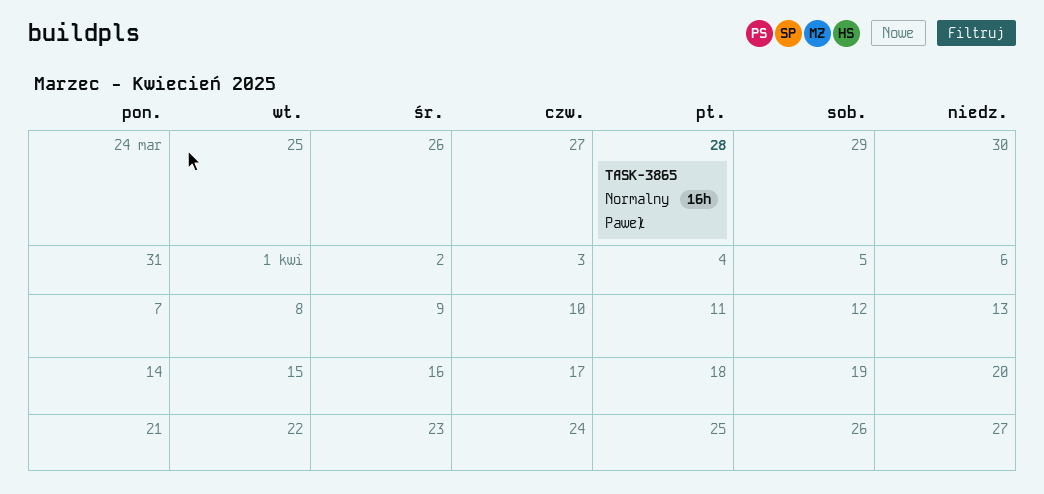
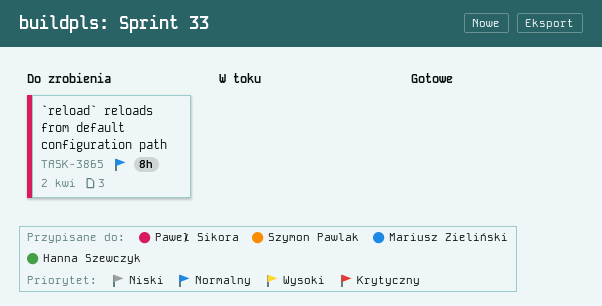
TASK-3865, estimate: 16h -> 8h
TASK-3865, due: Mar 28 -> Apr 2

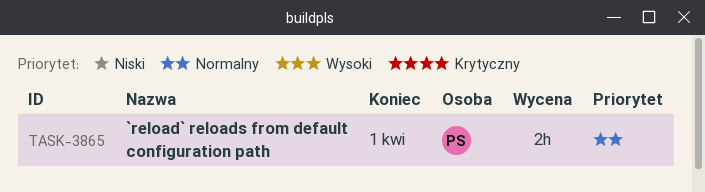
TASK-3865, estimate: 8h -> 2h
TASK-3865, due: Apr 2 -> Apr 1

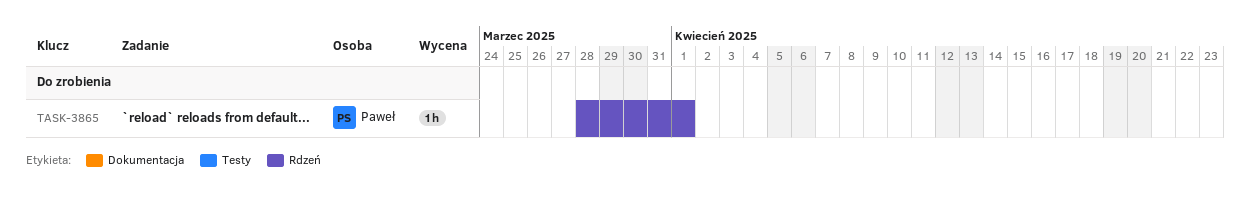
TASK-3865, estimate: 2h -> 1h

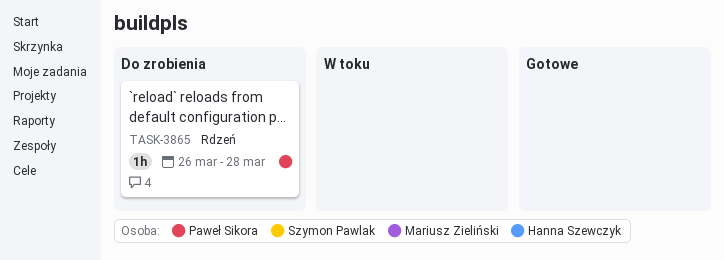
TASK-3865, start: Mar 28 -> Mar 26
TASK-3865, due: Apr 1 -> Mar 28

